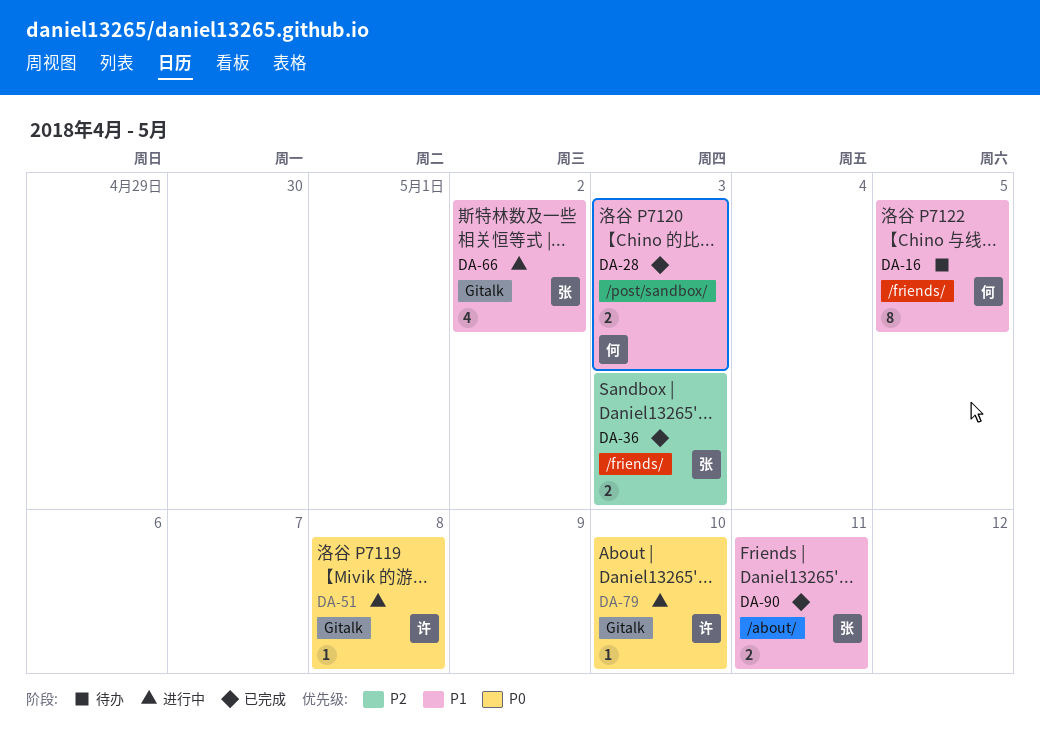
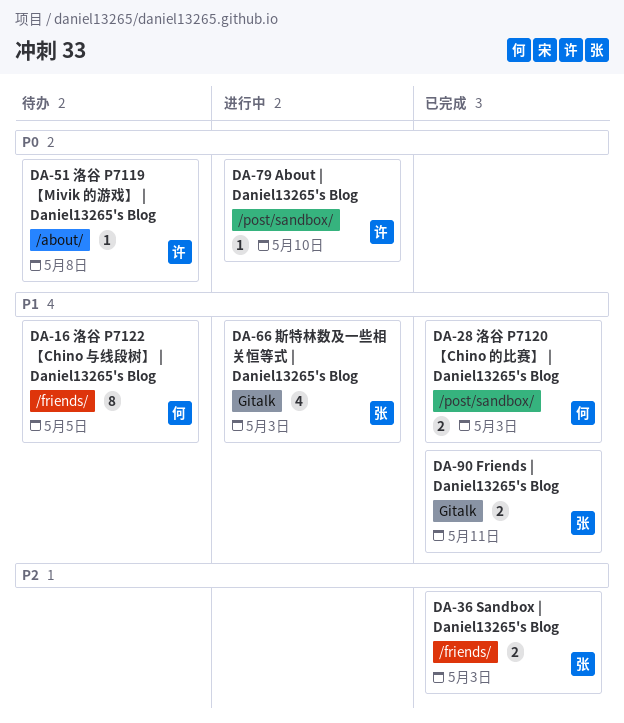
DA-51, status: 进行中 -> 待办
DA-51, label: Gitalk -> /about/
DA-66, due: May 2 -> May 3
DA-79, label: Gitalk -> /post/sandbox/
DA-90, label: /about/ -> Gitalk

